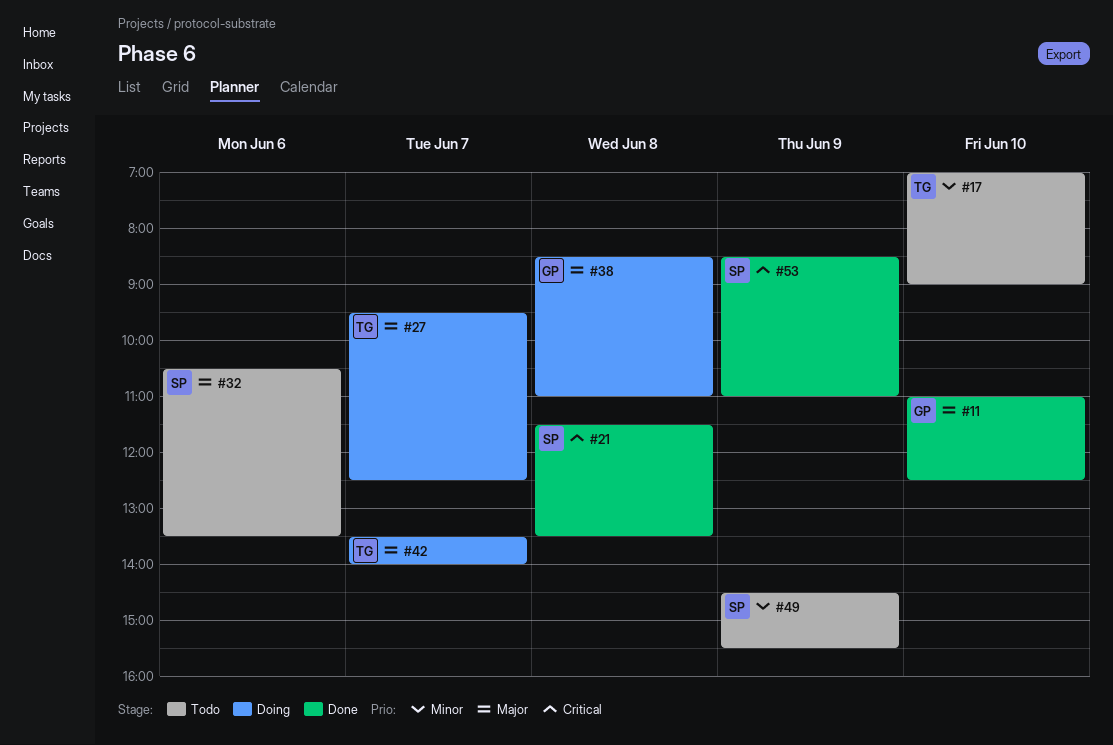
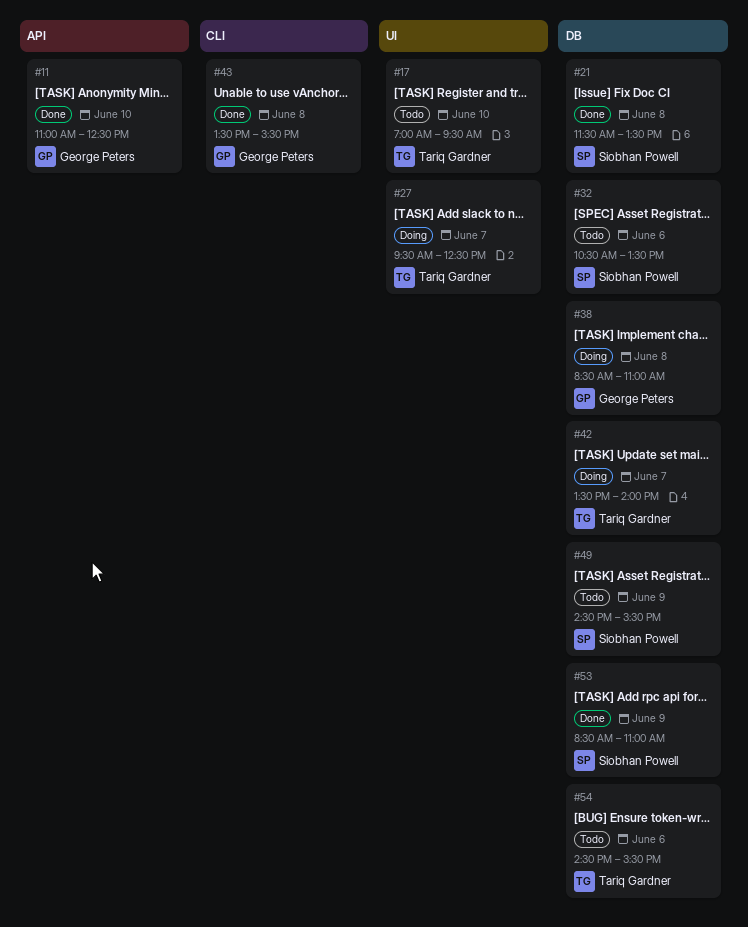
#17, ends: 09:00 -> 09:30
#43: none -> present
#54: none -> present

